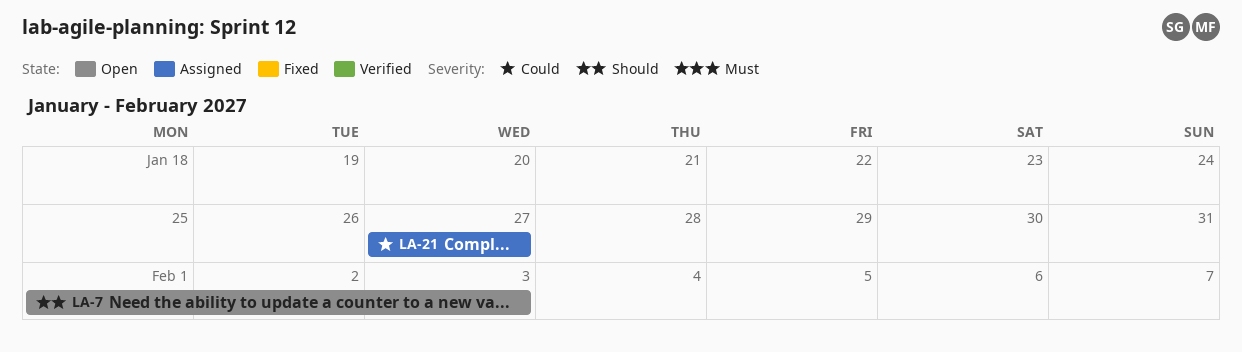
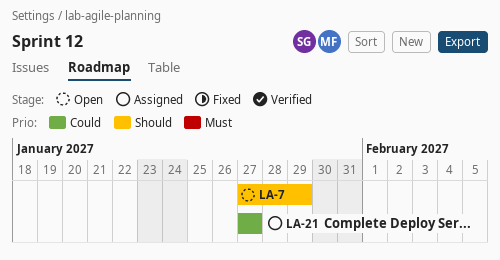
LA-7, start: Feb 1 -> Jan 27
LA-7, due: Feb 3 -> Jan 29

